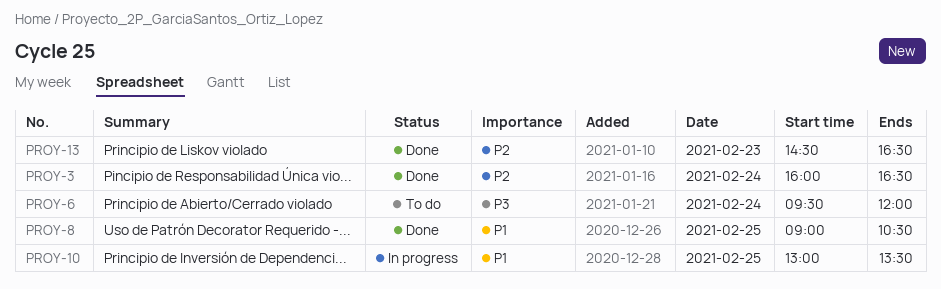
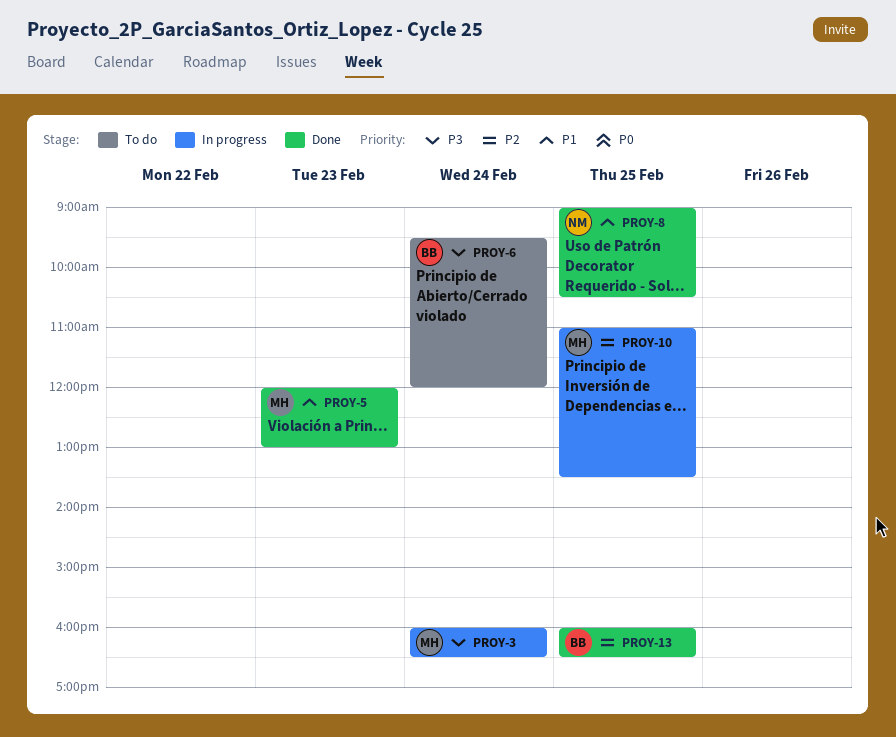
PROY-3, status: Done -> In progress
PROY-3, priority: P2 -> P3
PROY-5: none -> present
PROY-10, priority: P1 -> P2
PROY-10, begins: 13:00 -> 11:00
PROY-13, day: Feb 23 -> Feb 25
PROY-13, begins: 14:30 -> 16:00

